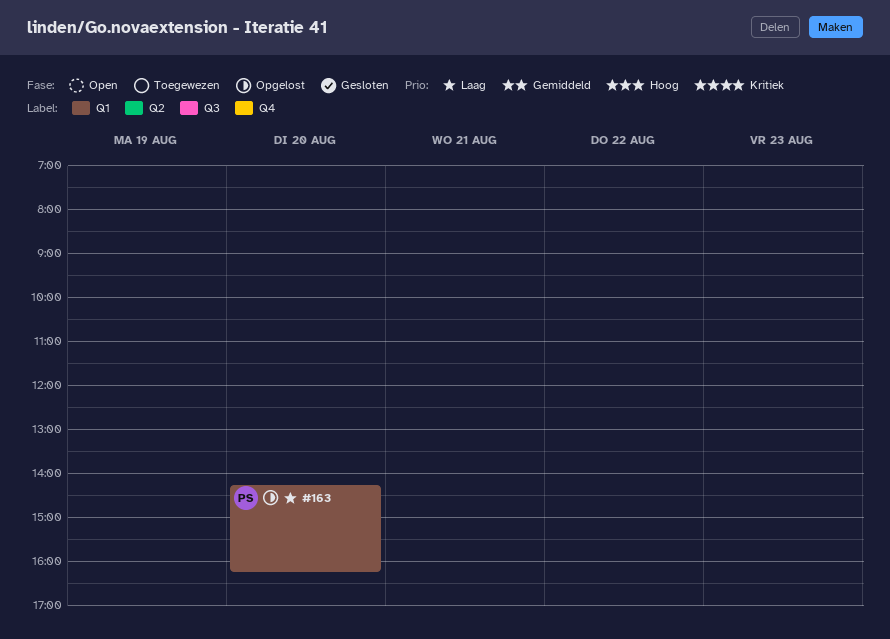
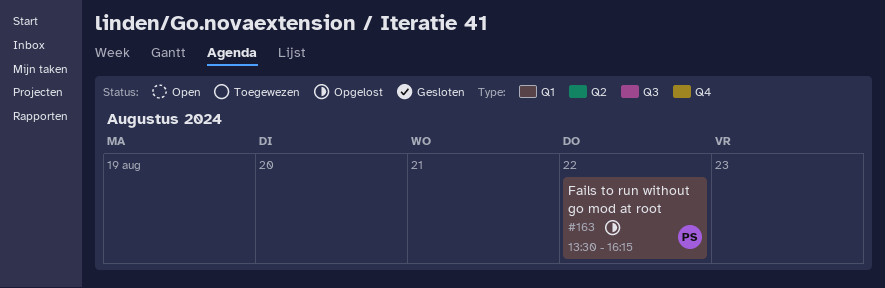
#163, day: Aug 20 -> Aug 22
#163, begins: 14:15 -> 13:30

